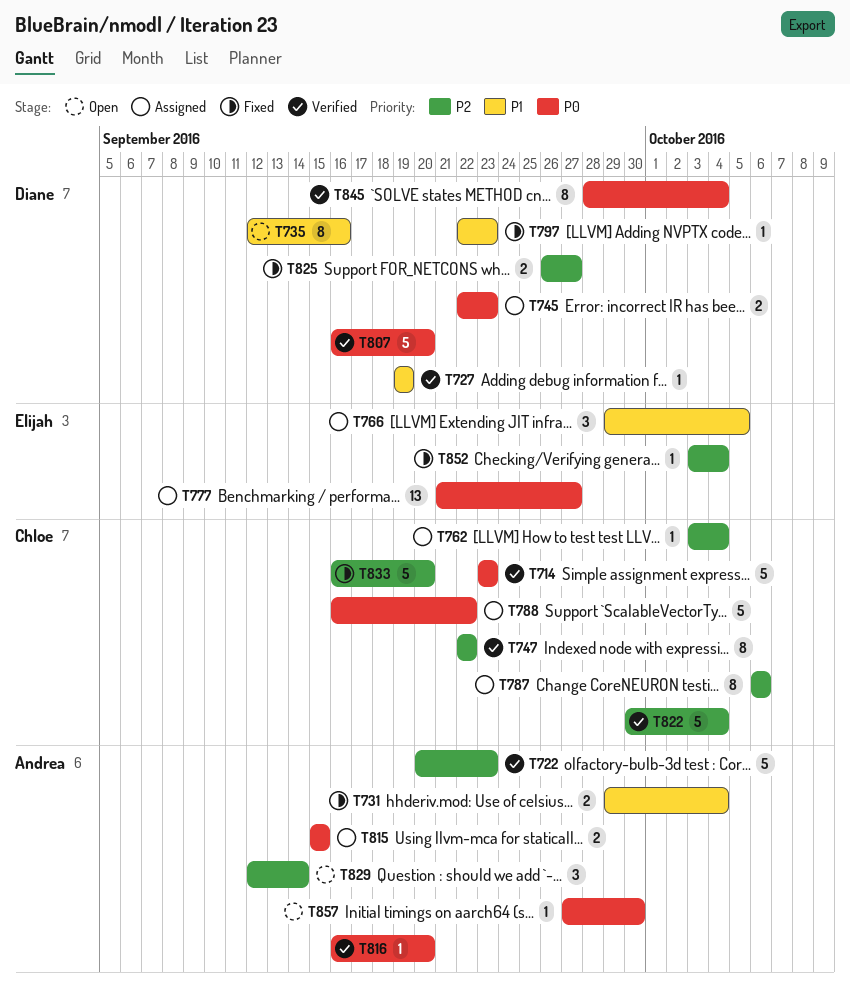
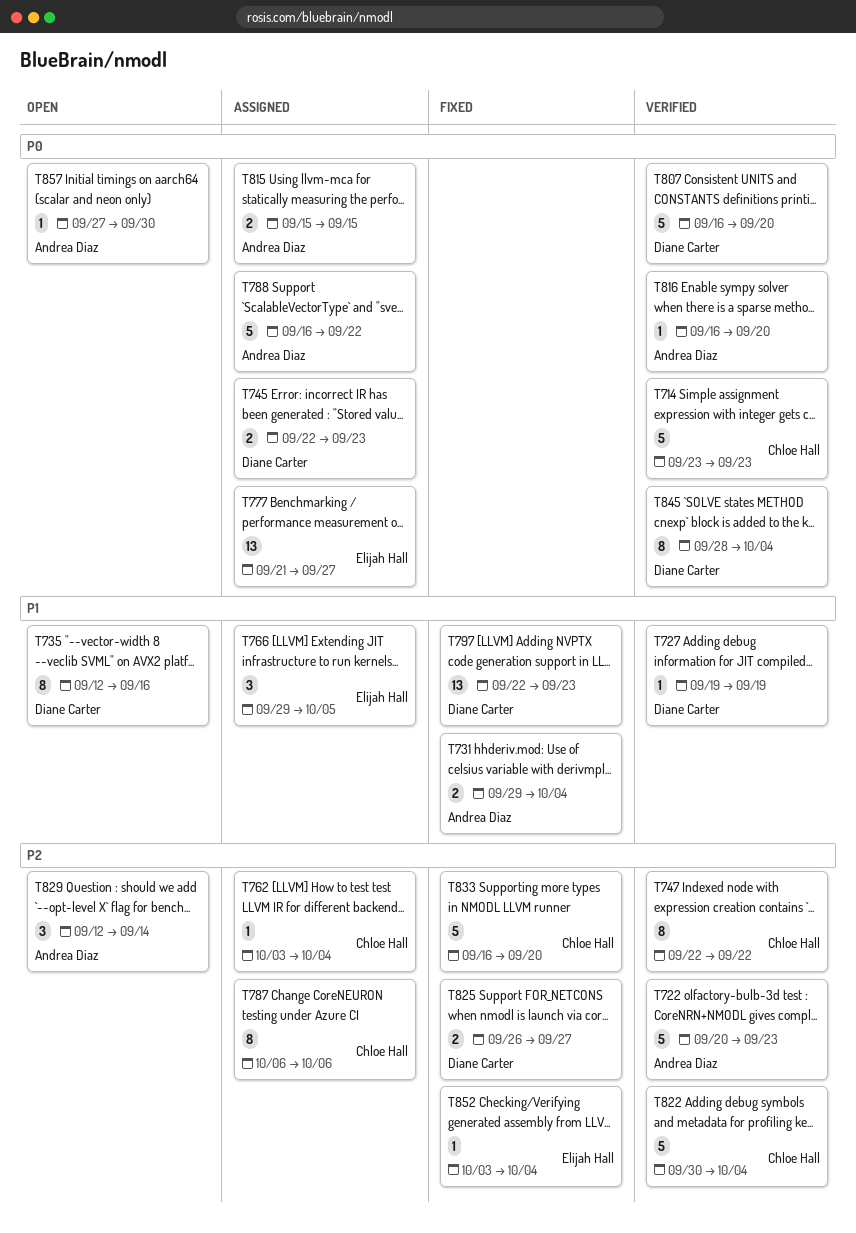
T788, owner: Chloe Hall -> Andrea Diaz
T797, estimate: 1 -> 13

